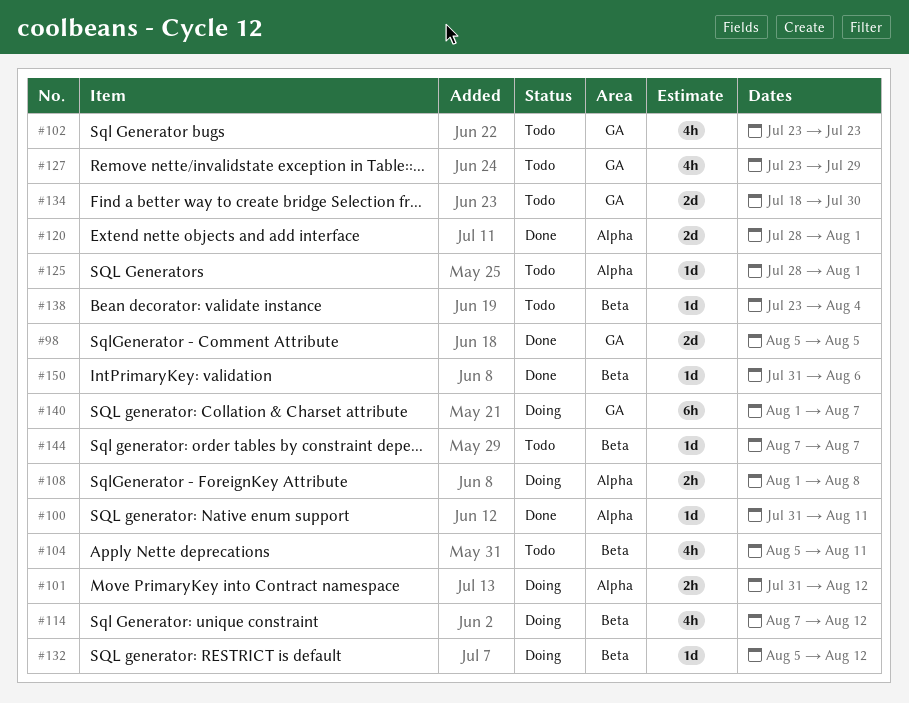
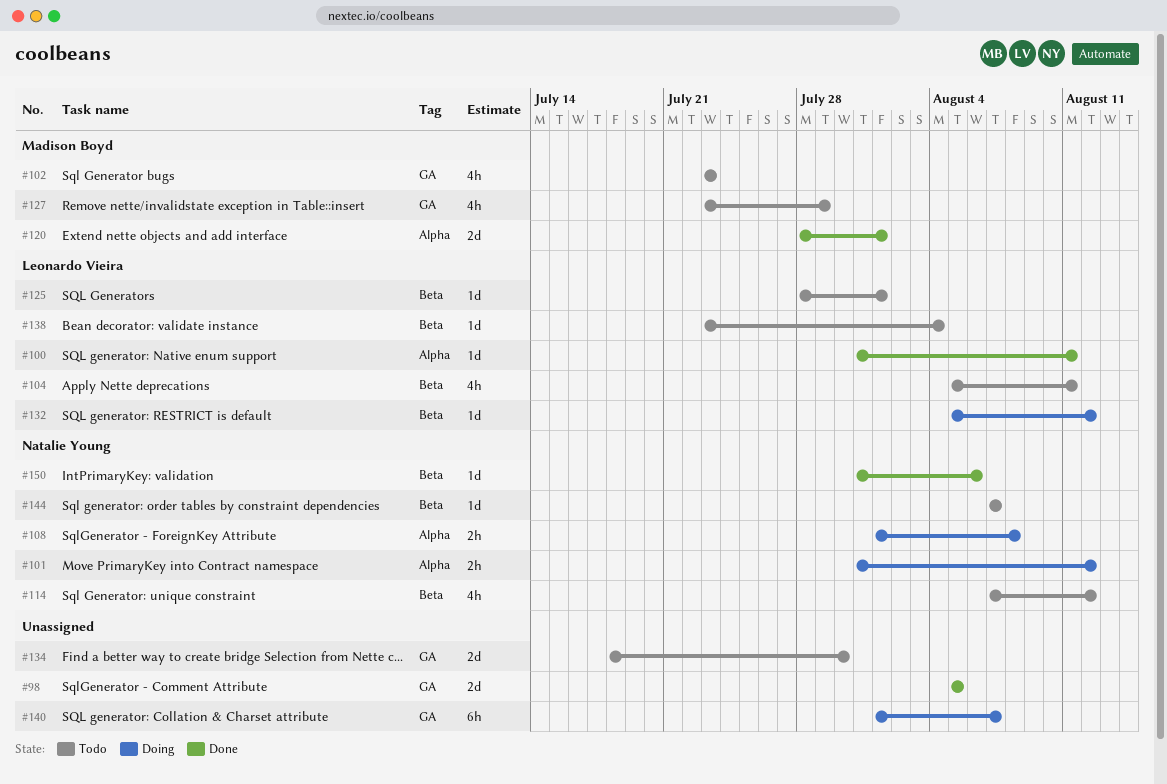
#114, status: Doing -> Todo
#125, label: Alpha -> Beta

